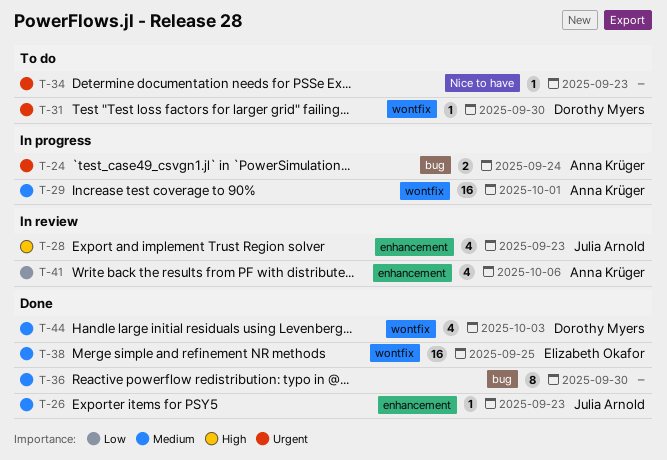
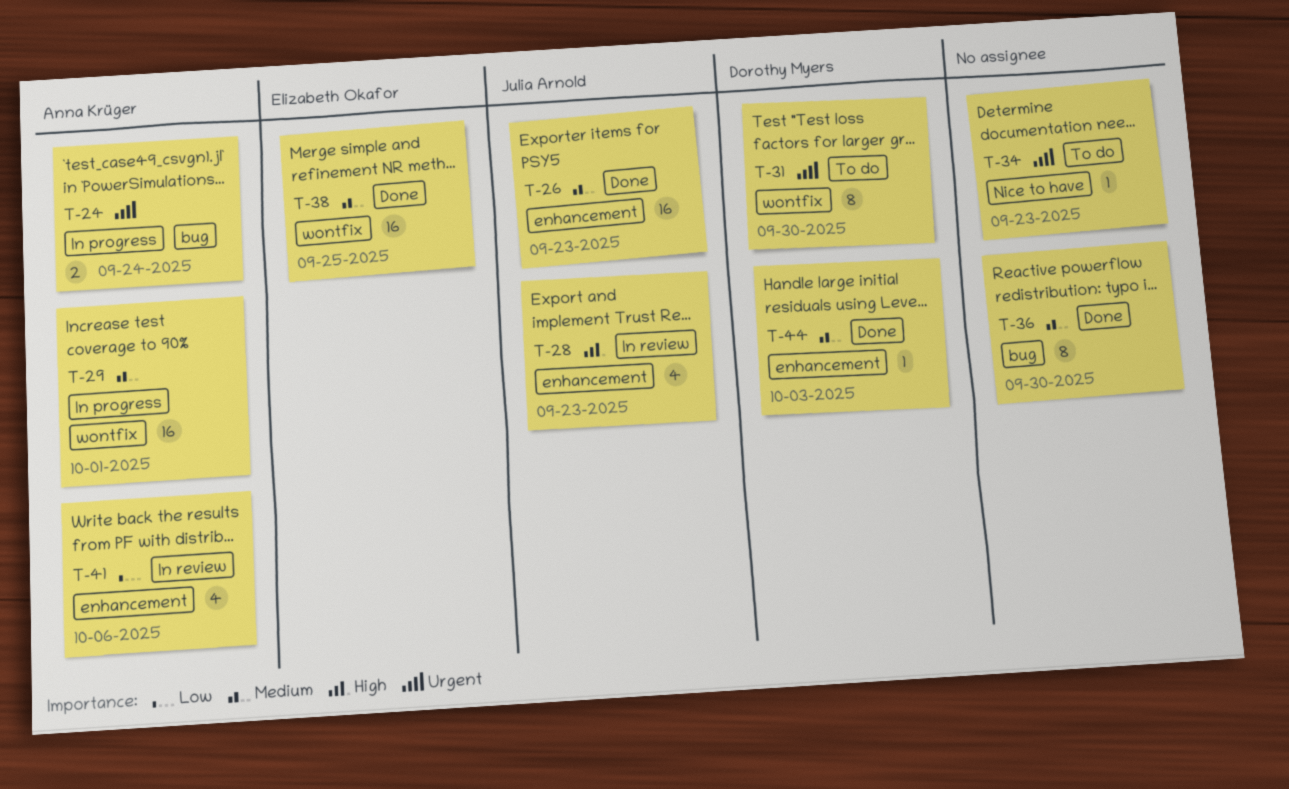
T-26, estimate: 1 -> 16
T-31, estimate: 1 -> 8
T-44, label: wontfix -> enhancement
T-44, estimate: 4 -> 1

